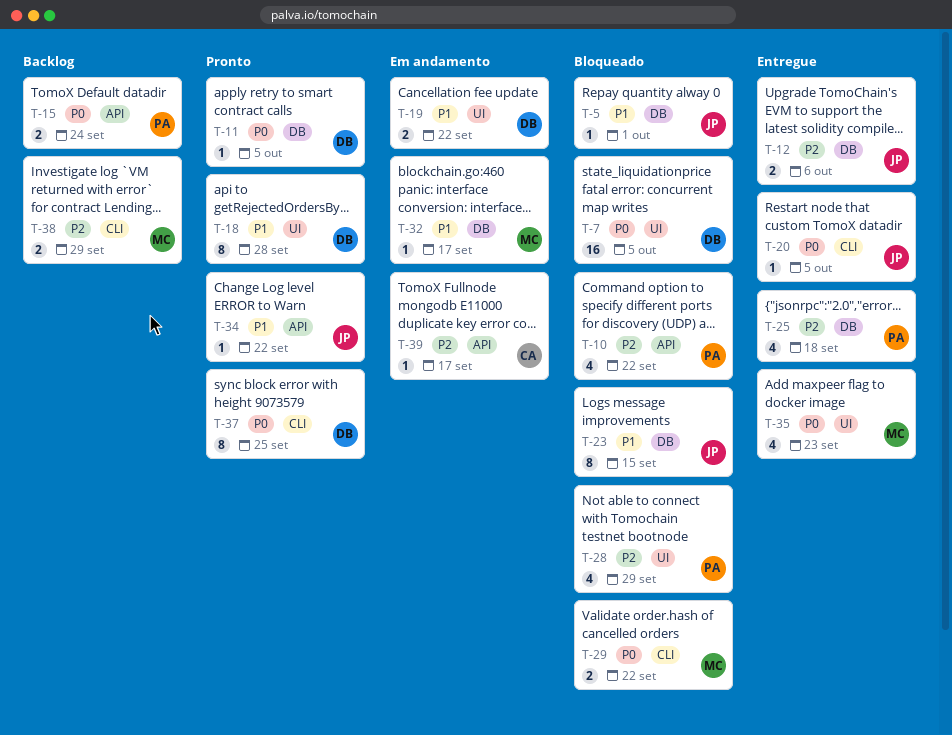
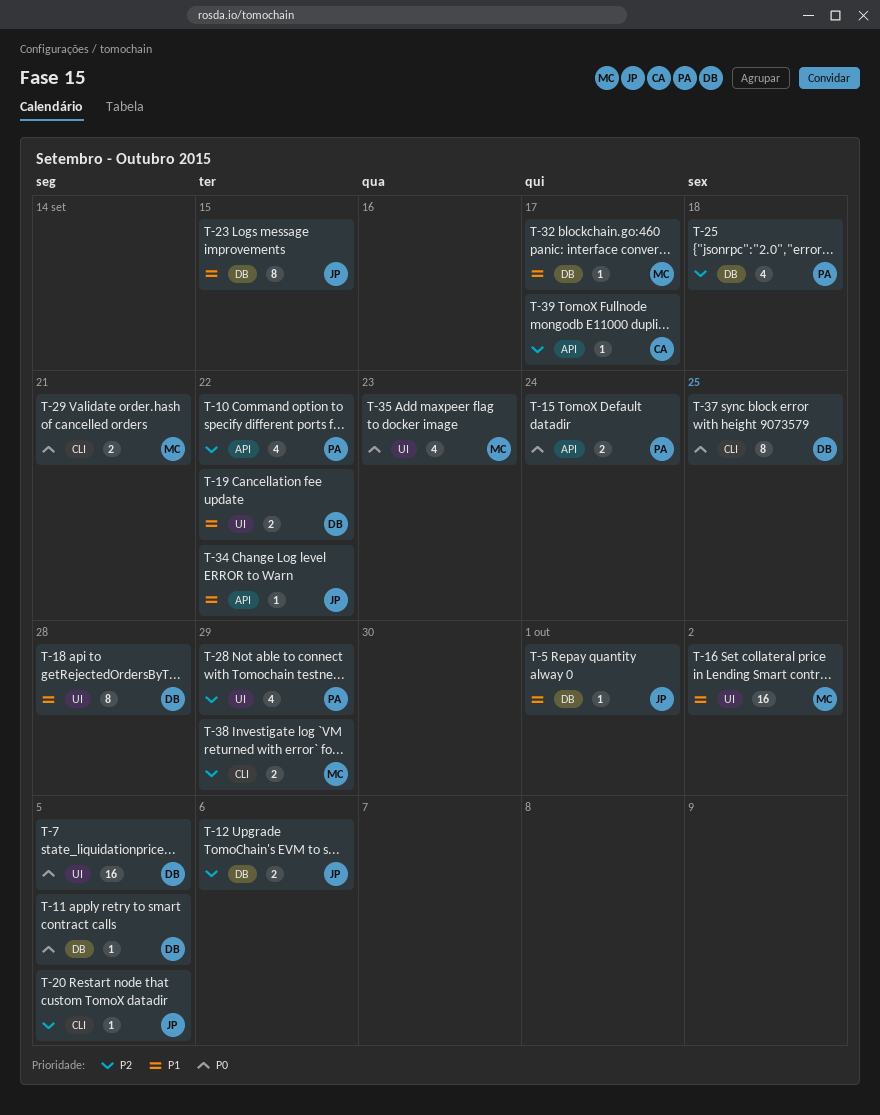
T-16: none -> present
T-20, priority: P0 -> P2
T-29, due: Sep 22 -> Sep 21

